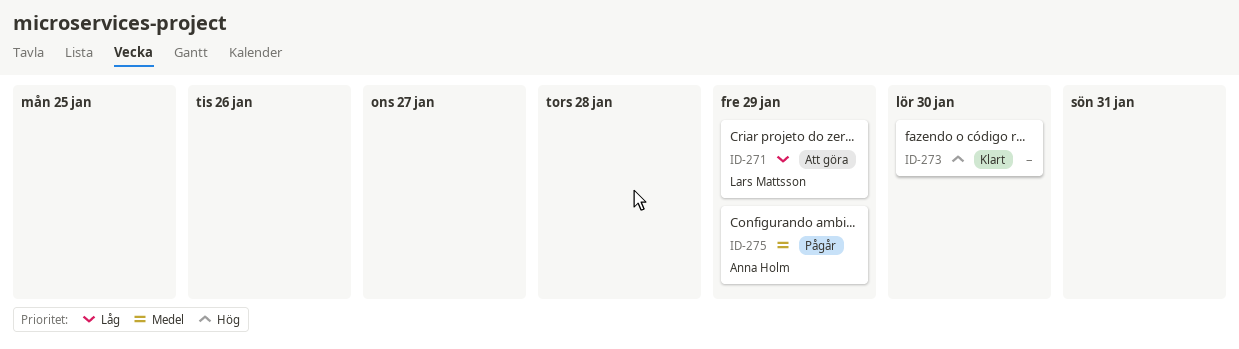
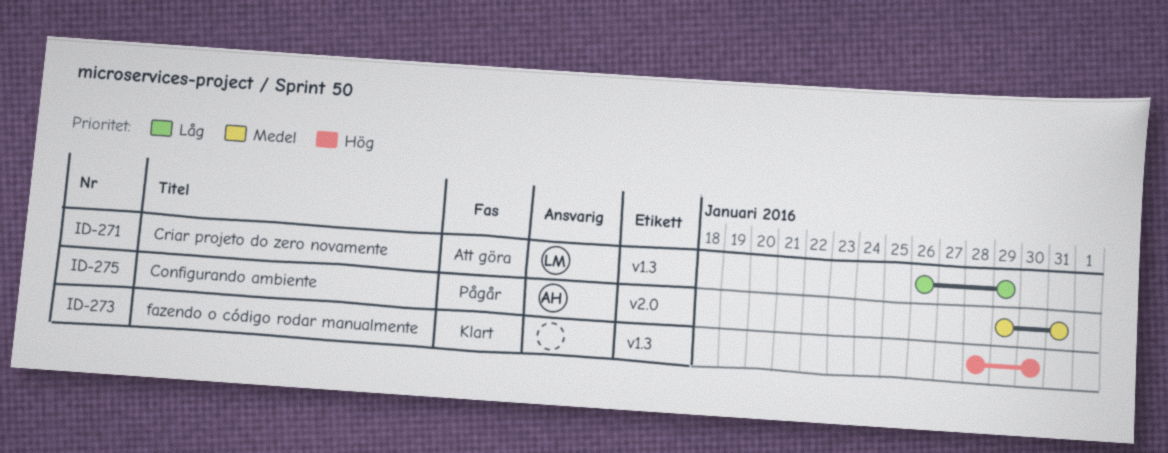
ID-275, due: Jan 29 -> Jan 31

